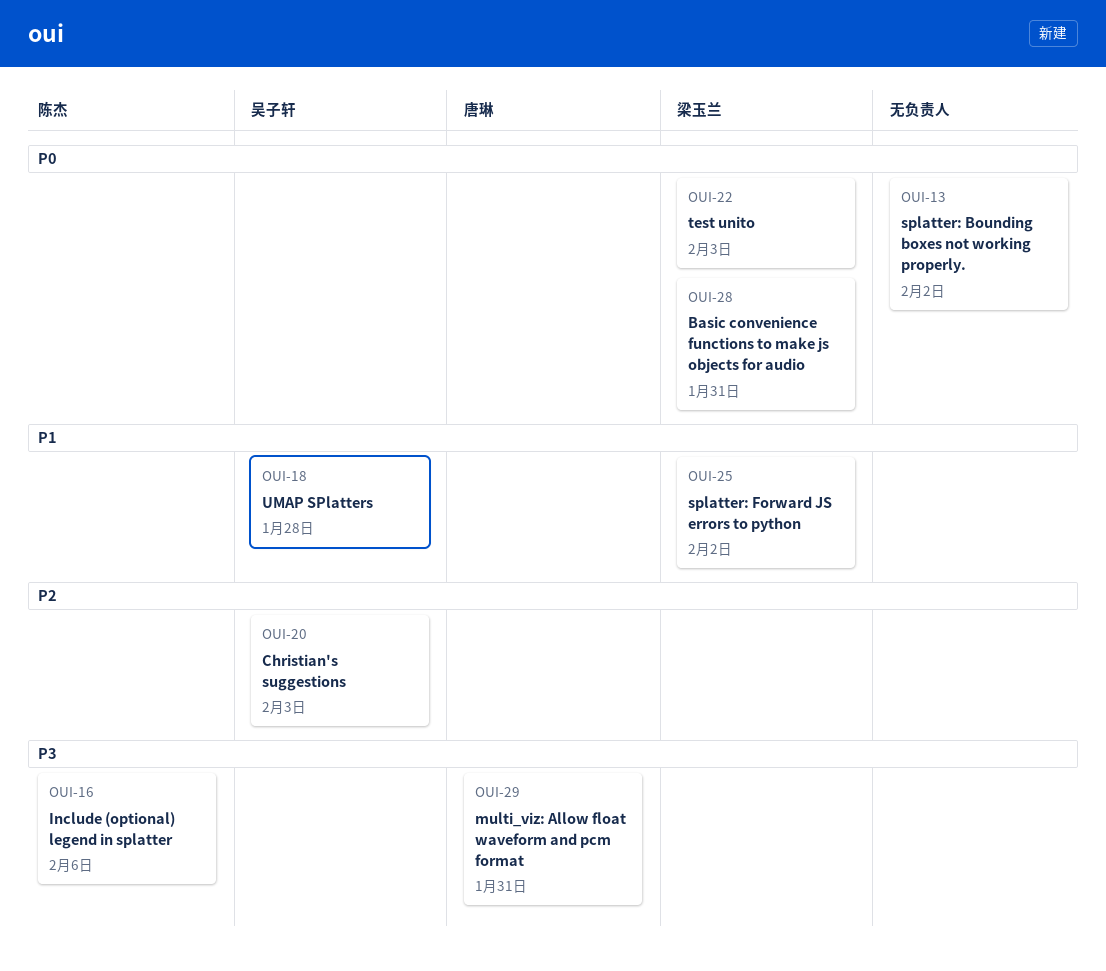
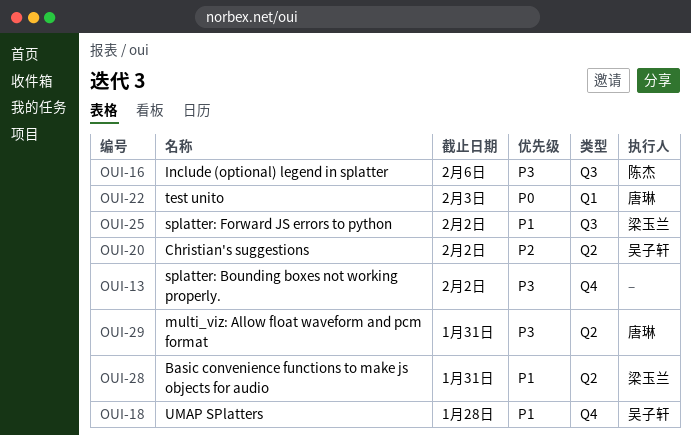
OUI-13, priority: P0 -> P3
OUI-20, due: Feb 3 -> Feb 2
OUI-22, owner: 梁玉兰 -> 唐琳
OUI-28, priority: P0 -> P1

